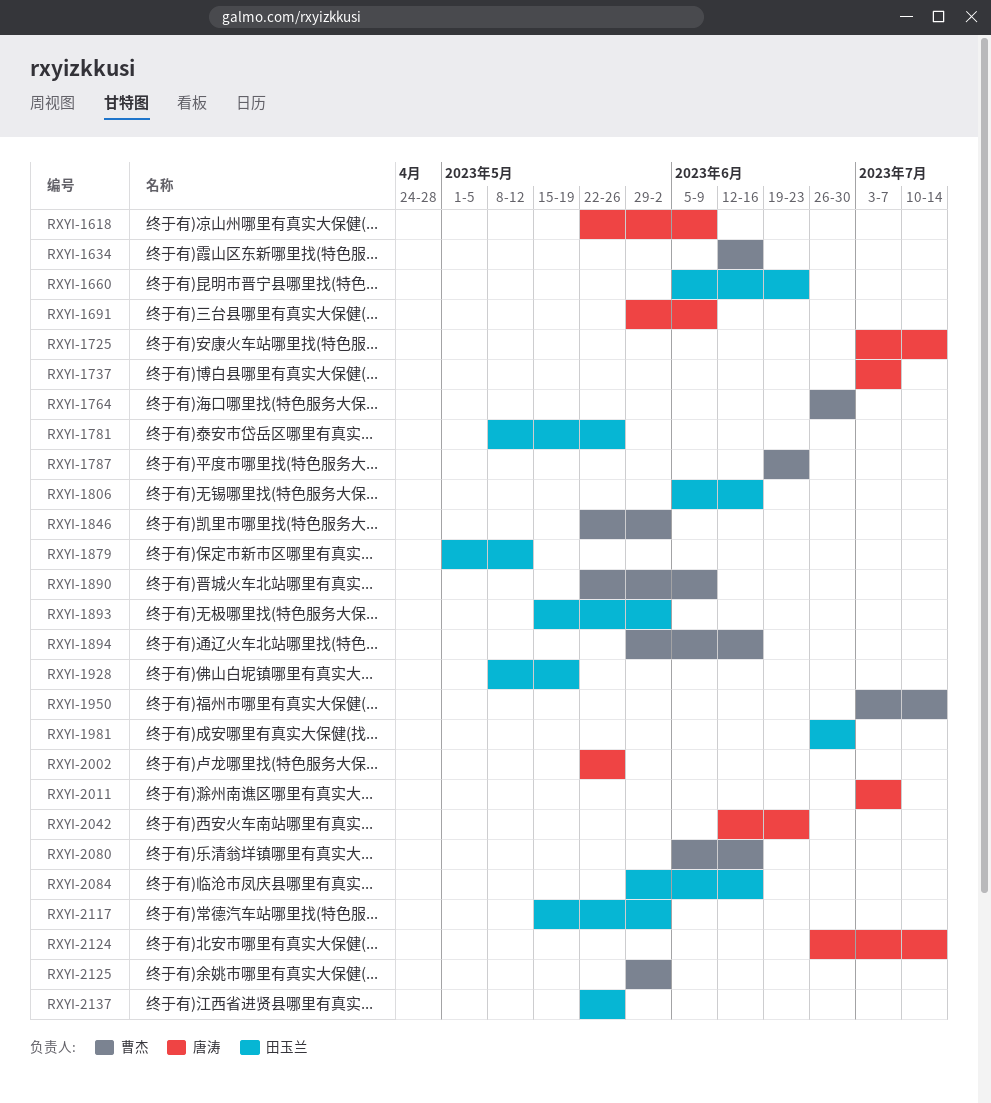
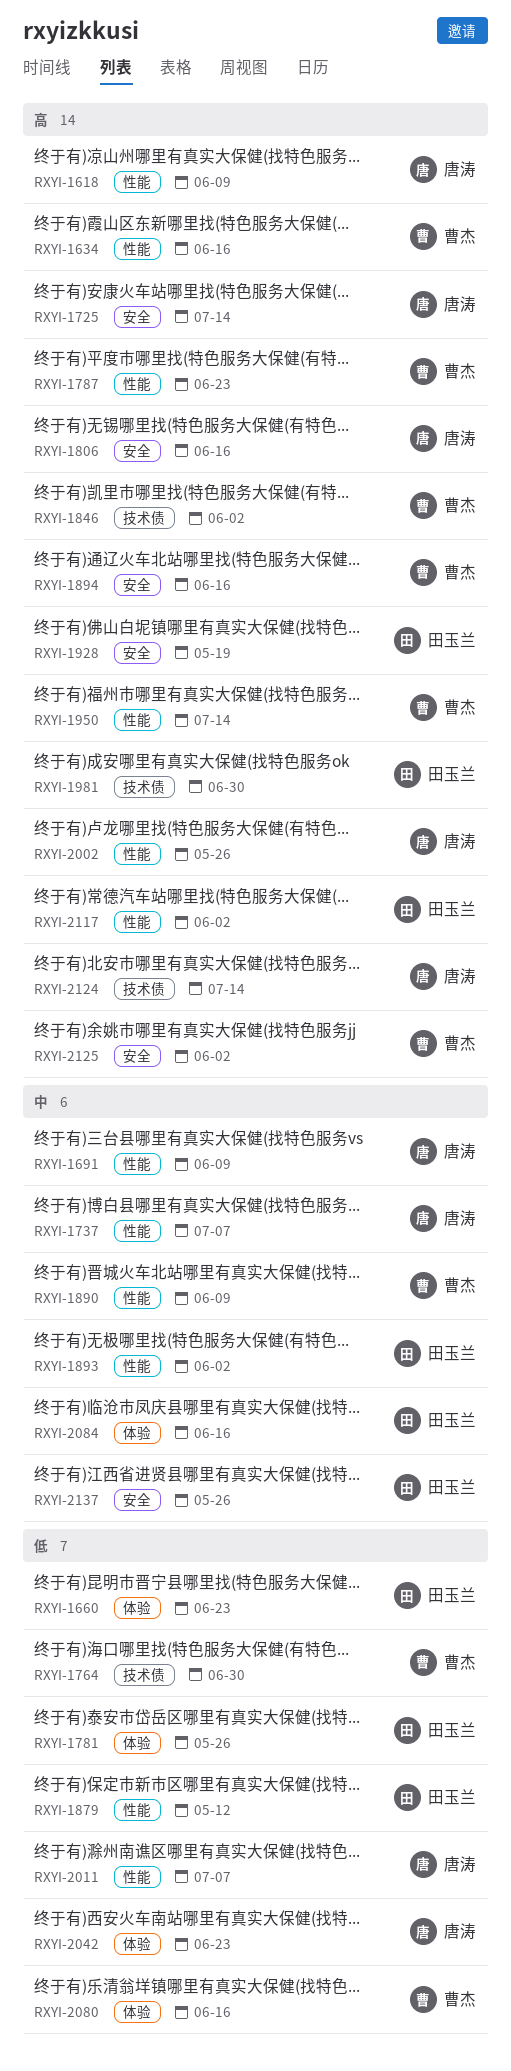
RXYI-1806, owner: 田玉兰 -> 唐涛

